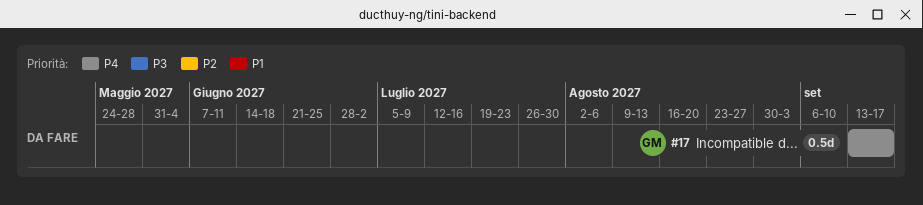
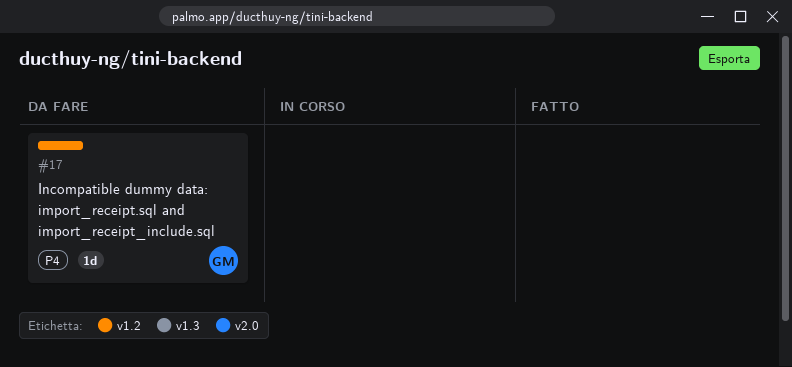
#17, estimate: 0.5d -> 1d

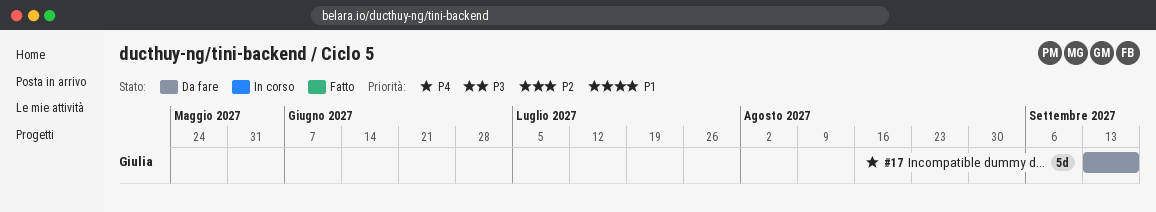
#17, estimate: 1d -> 5d

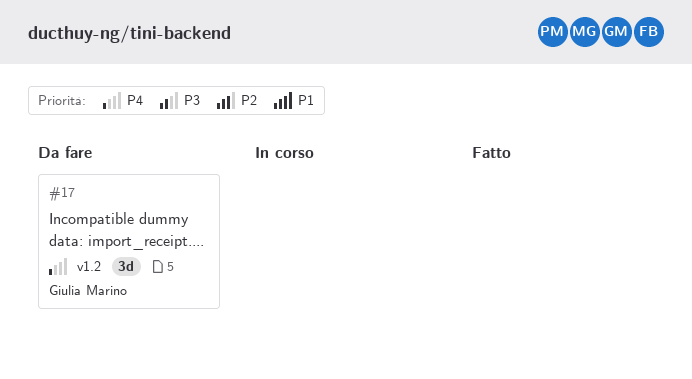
#17, estimate: 5d -> 3d

